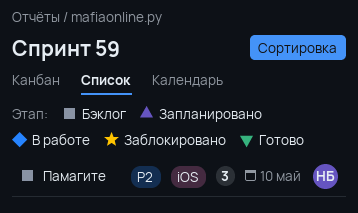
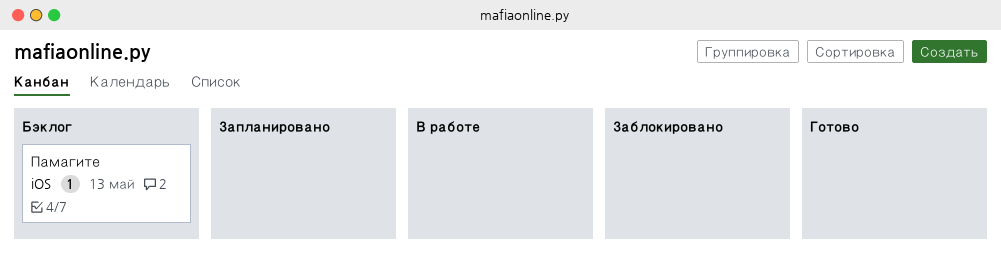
Памагите, estimate: 3 -> 1
Памагите, due: May 10 -> May 13

